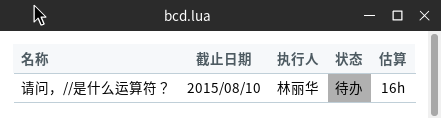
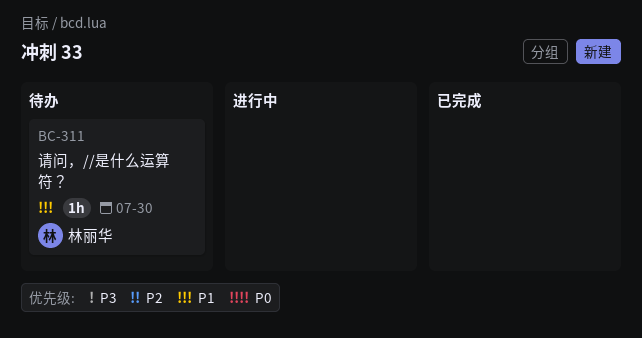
请问，//是什么运算符？, estimate: 16h -> 1h
请问，//是什么运算符？, due: Aug 10 -> Jul 30

